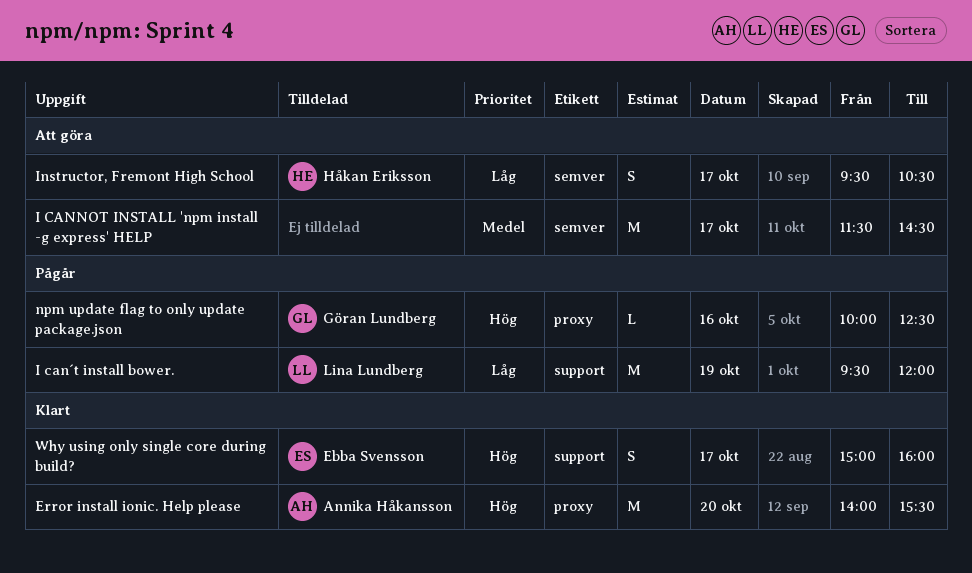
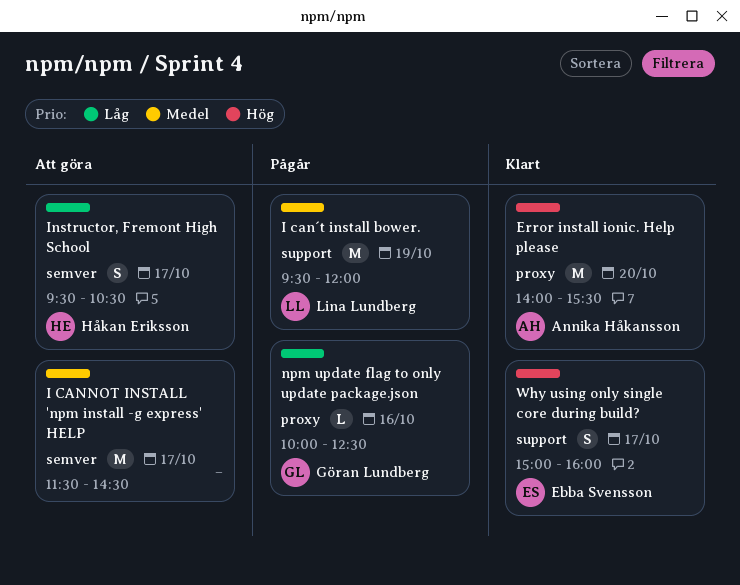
I can´t install bower., priority: Låg -> Medel
npm update flag to only update package.json, priority: Hög -> Låg

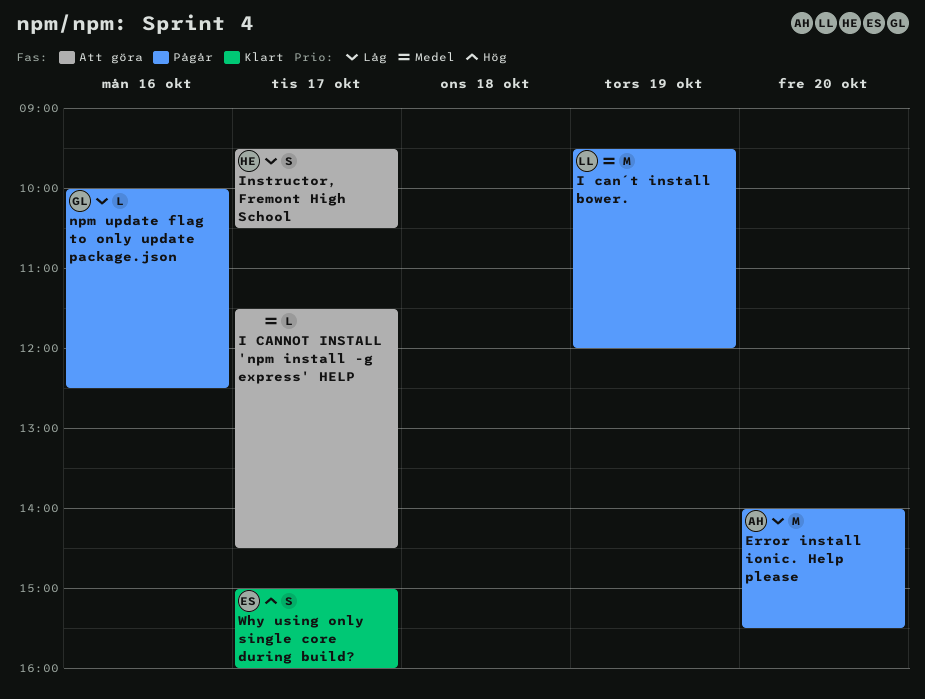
Error install ionic. Help please, status: Klart -> Pågår
Error install ionic. Help please, priority: Hög -> Låg
I CANNOT INSTALL 'npm install -g express' HELP, estimate: M -> L

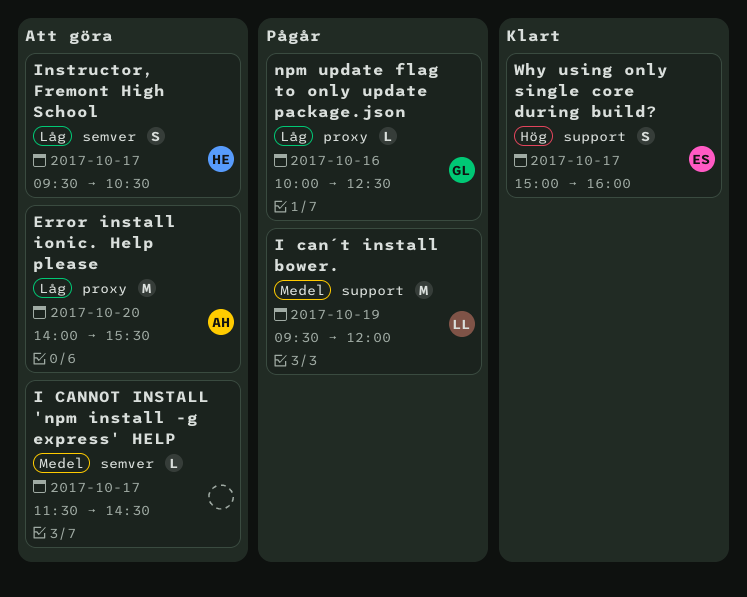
Error install ionic. Help please, status: Pågår -> Att göra

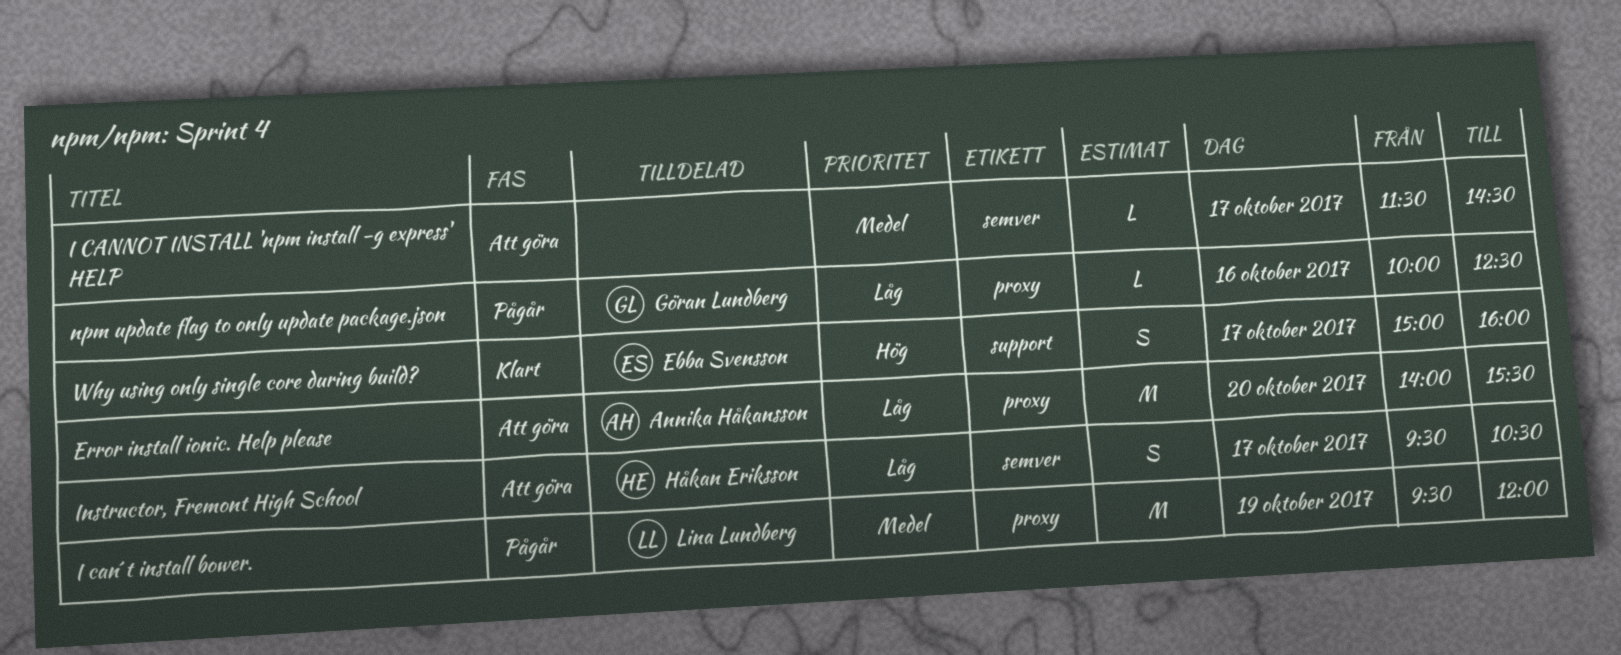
I can´t install bower., label: support -> proxy

